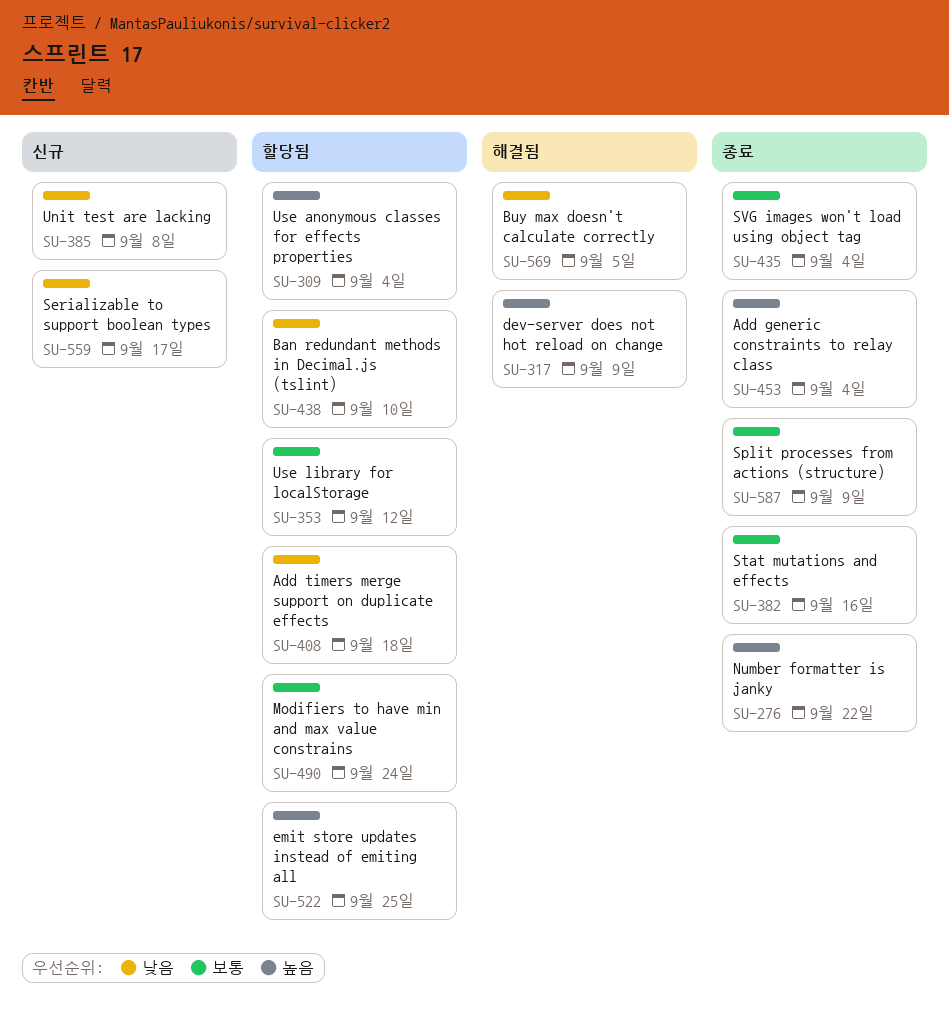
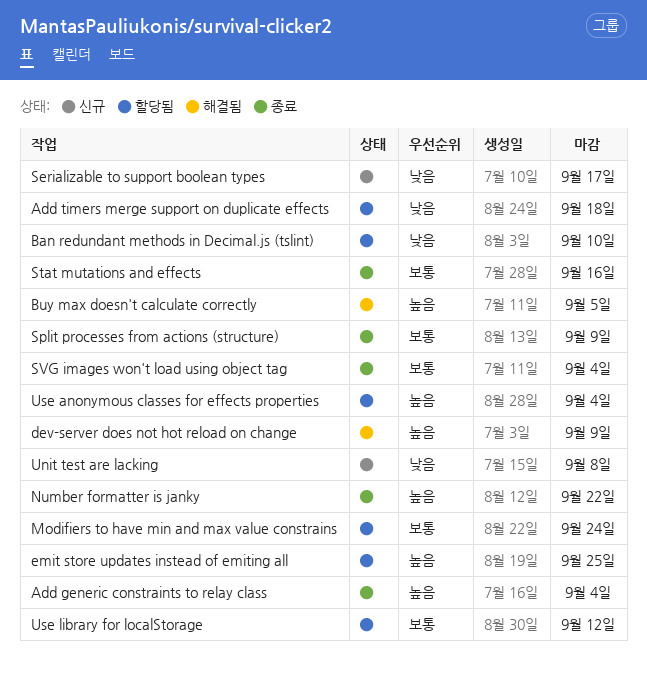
Buy max doesn't calculate correctly, priority: 낮음 -> 높음

